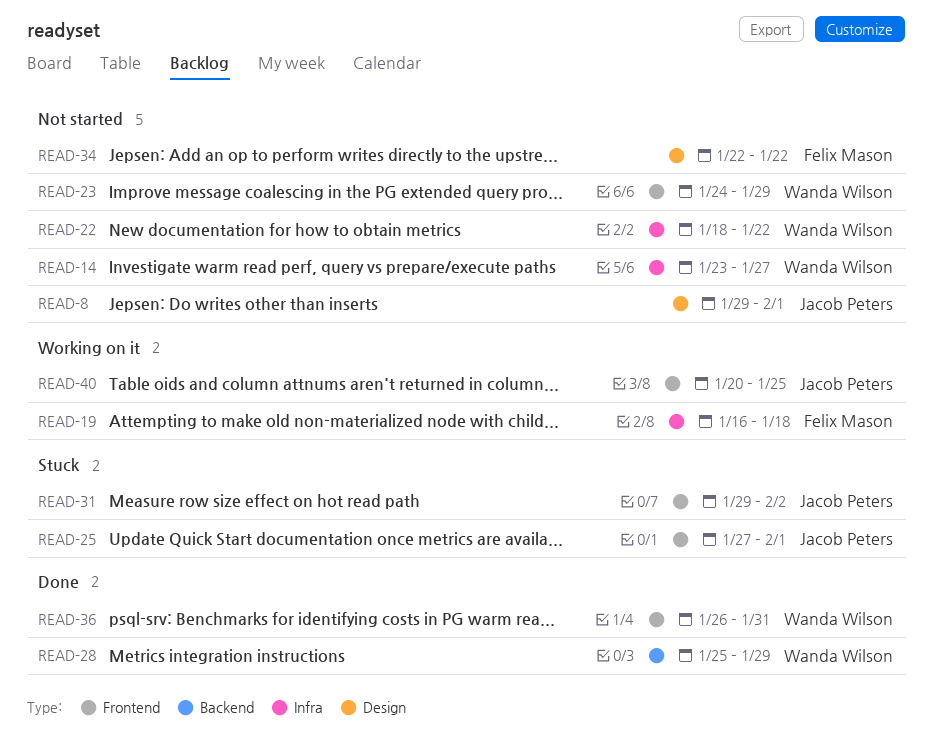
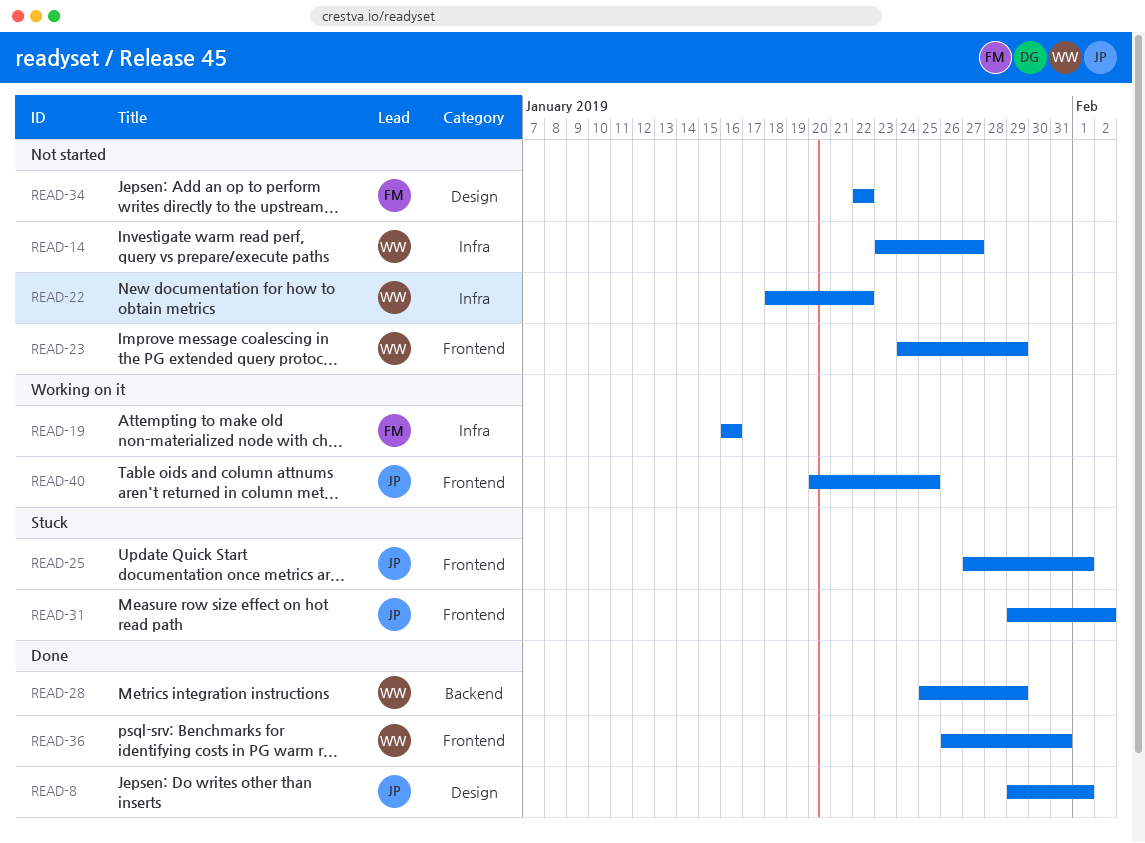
READ-8, status: Not started -> Done
READ-19, due: Jan 18 -> Jan 16

